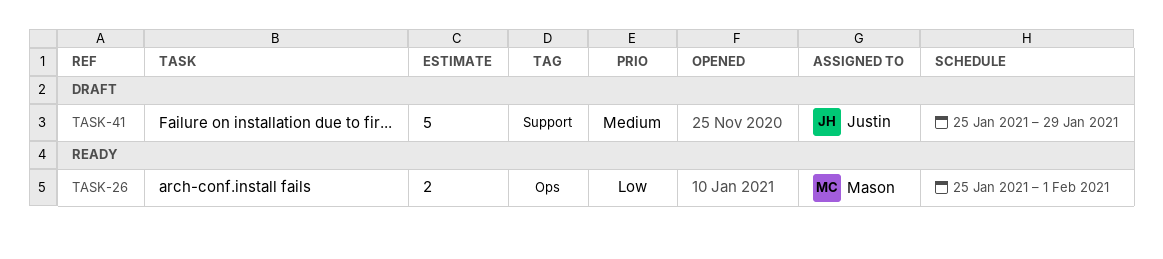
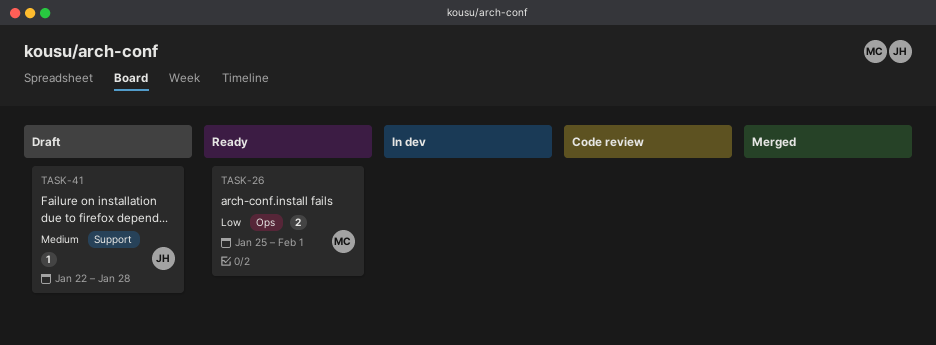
TASK-41, estimate: 5 -> 1
TASK-41, start: Jan 25 -> Jan 22
TASK-41, due: Jan 29 -> Jan 28

